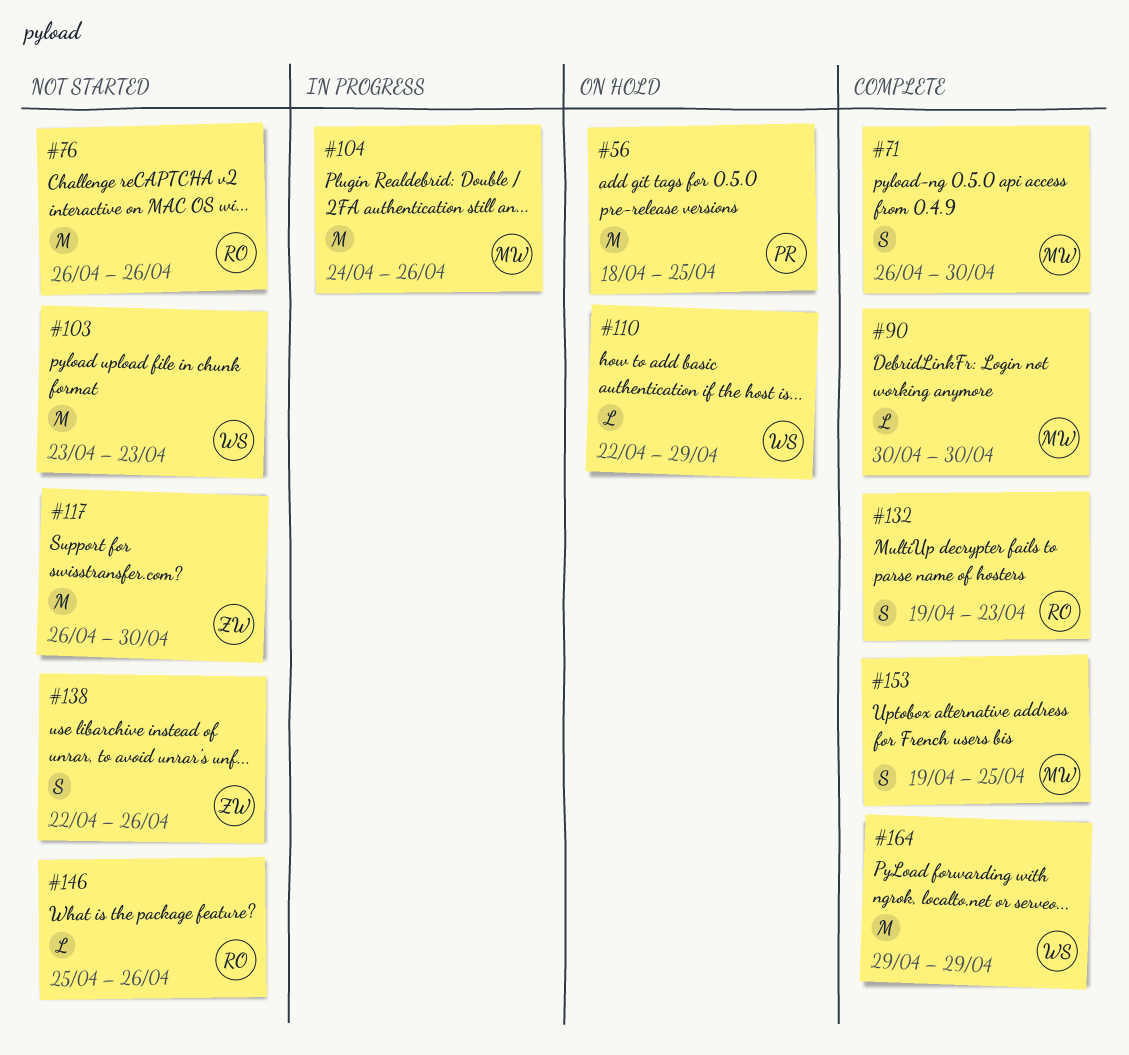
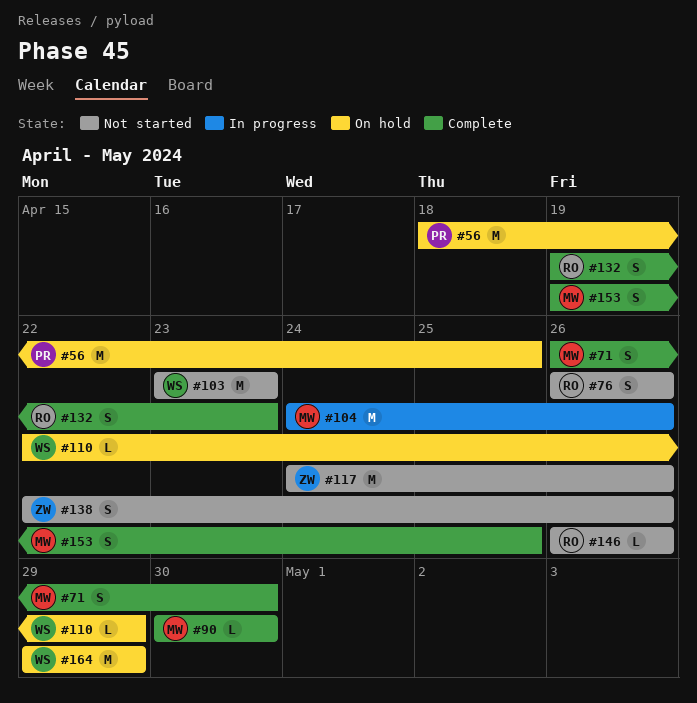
#76, estimate: M -> S
#117, start: Apr 26 -> Apr 24
#117, due: Apr 30 -> Apr 26
#146, start: Apr 25 -> Apr 26
#164, status: Complete -> On hold

